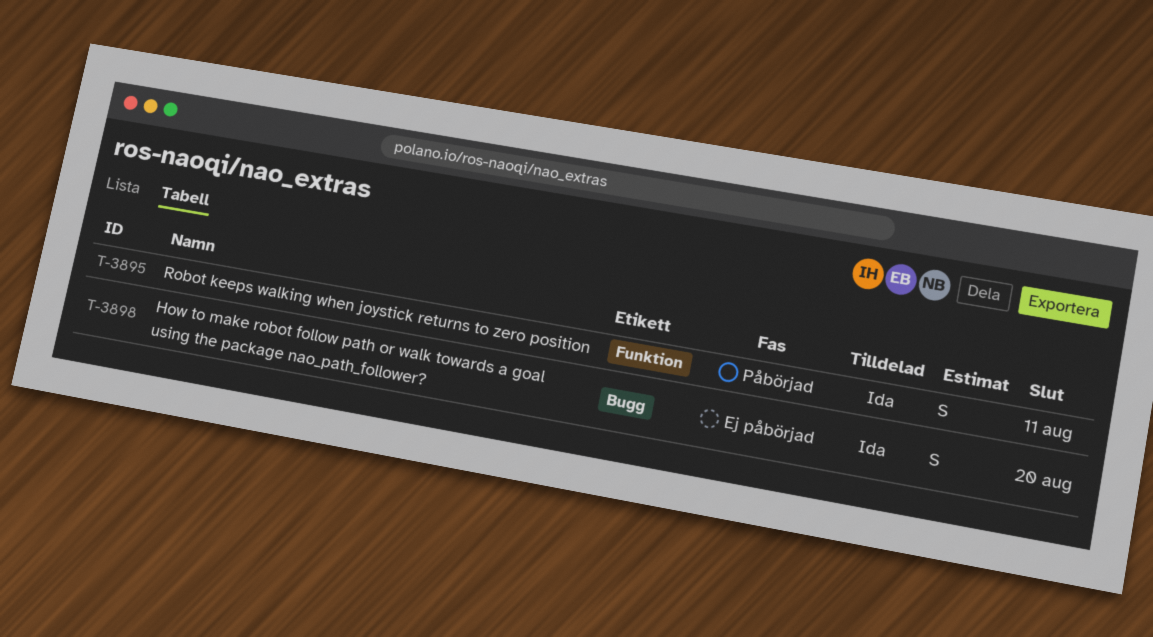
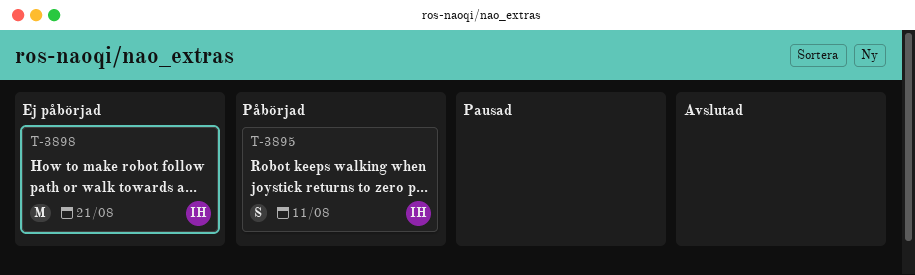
T-3898, estimate: S -> M
T-3898, due: Aug 20 -> Aug 21

